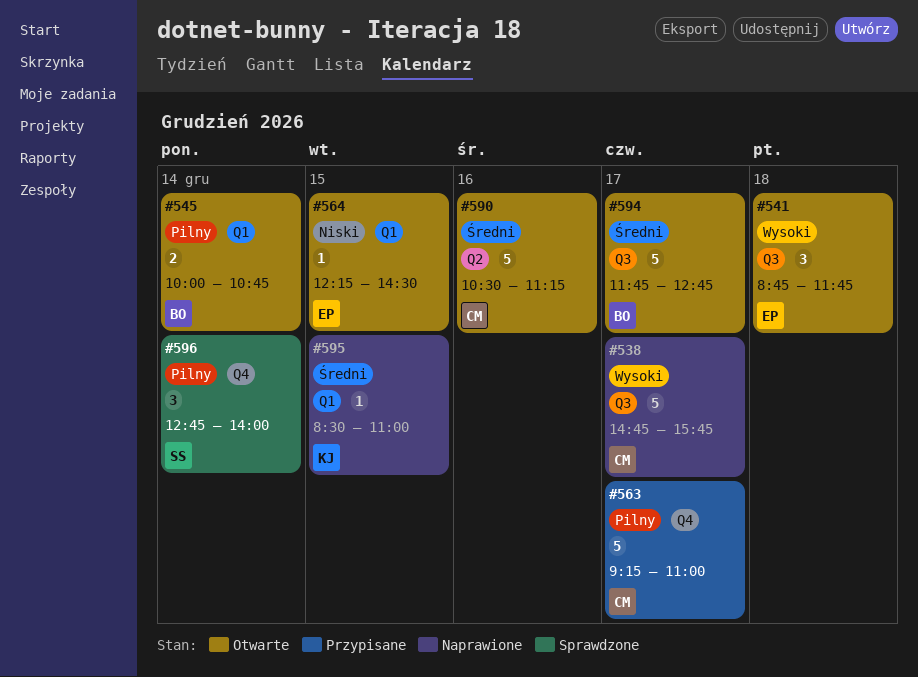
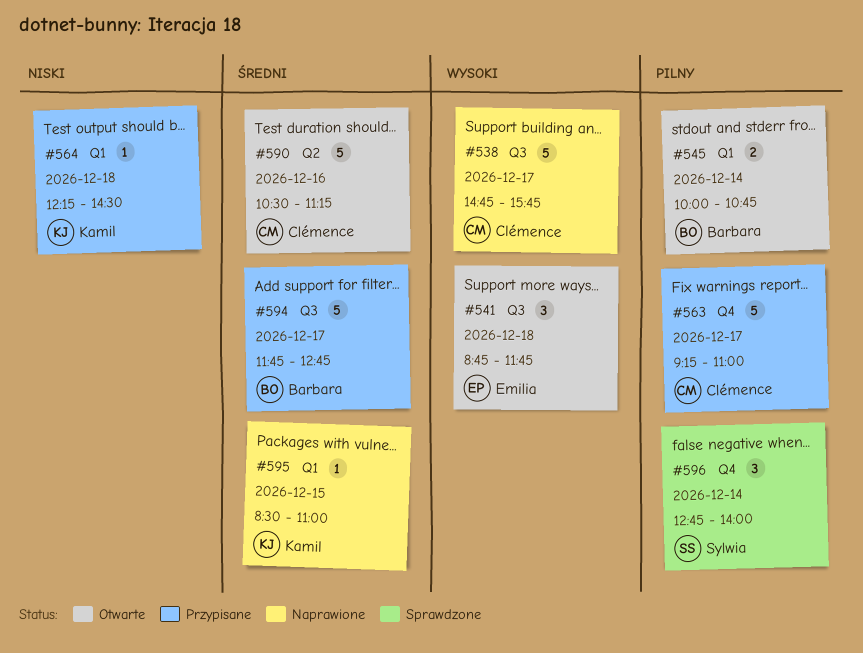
#564, status: Otwarte -> Przypisane
#564, owner: Emilia -> Kamil
#564, day: Dec 15 -> Dec 18
#594, status: Otwarte -> Przypisane

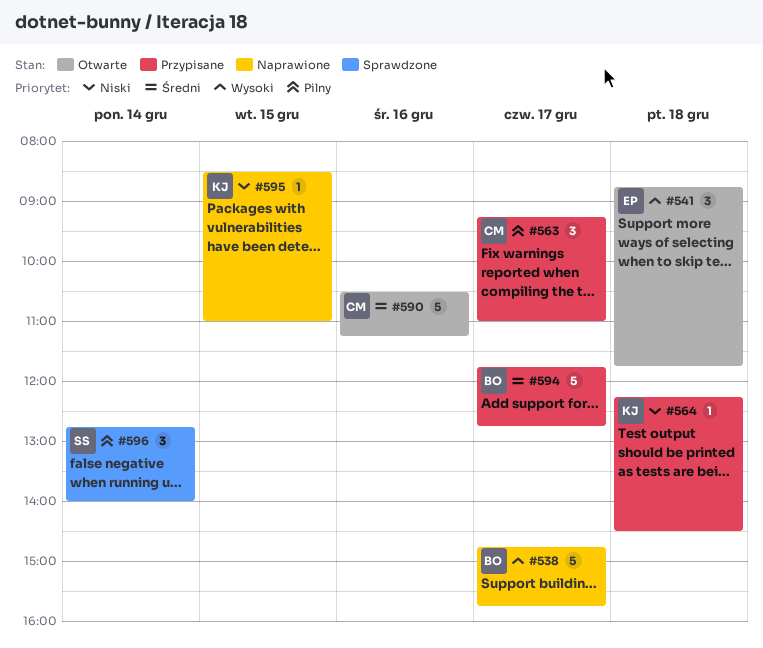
#538, owner: Clémence -> Barbara
#545: present -> none
#563, estimate: 5 -> 3
#595, priority: Średni -> Niski

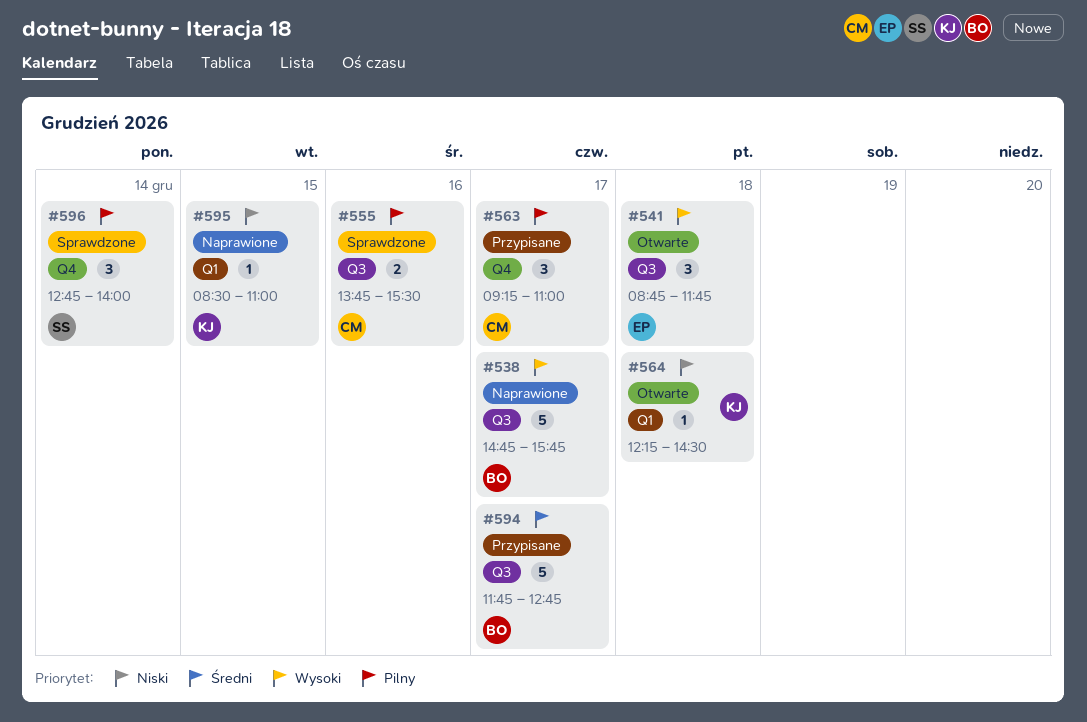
#555: none -> present
#564, status: Przypisane -> Otwarte
#590: present -> none

